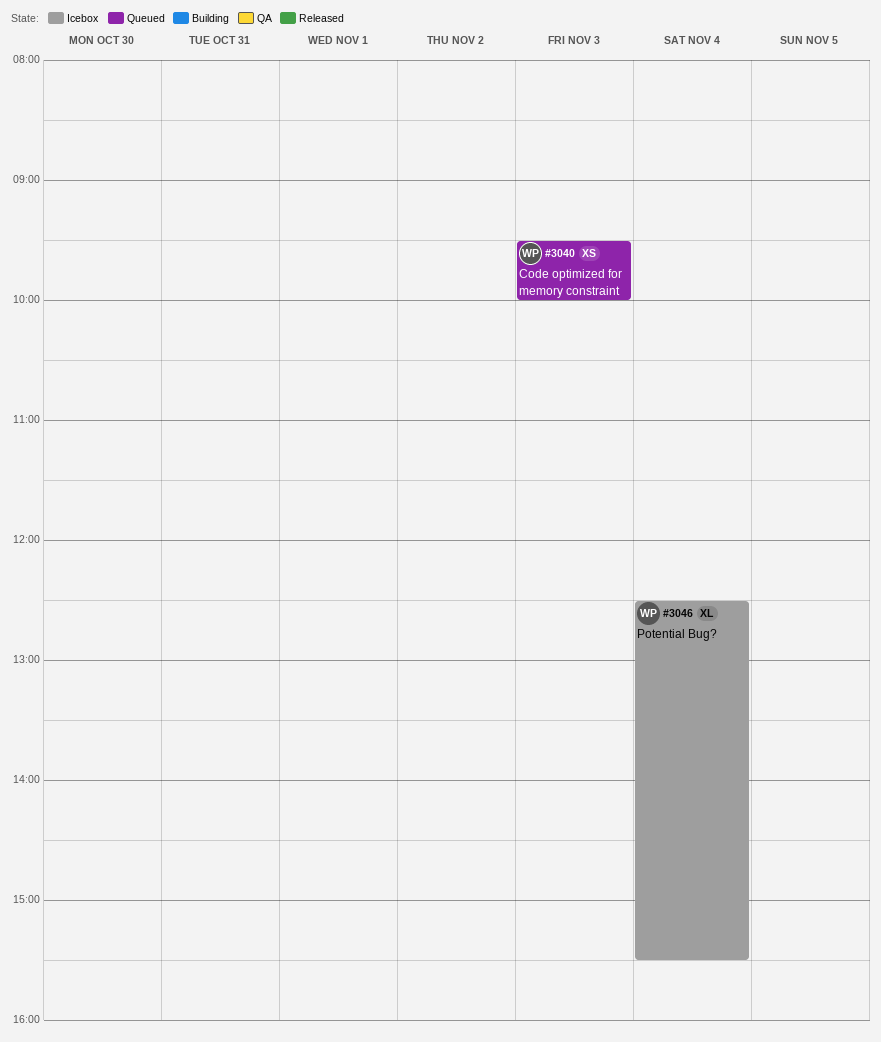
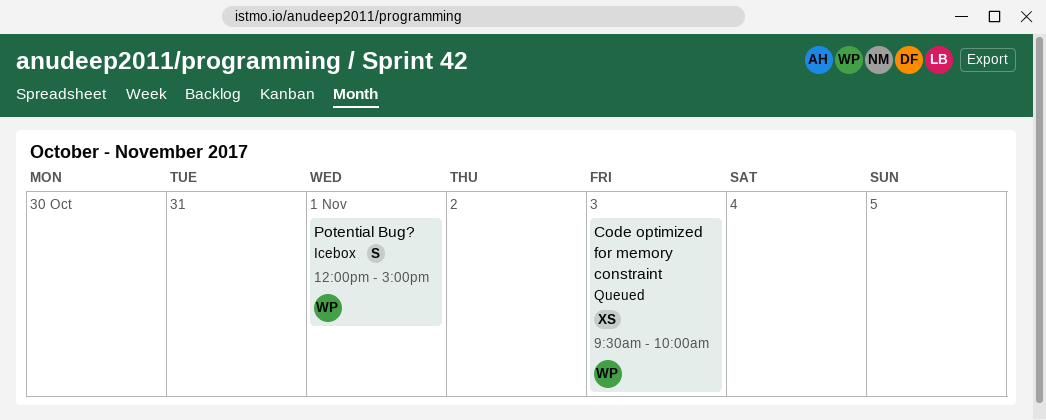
Potential Bug?, estimate: XL -> S
Potential Bug?, day: Nov 4 -> Nov 1
Potential Bug?, begins: 12:30 -> 12:00
Potential Bug?, ends: 15:30 -> 15:00

